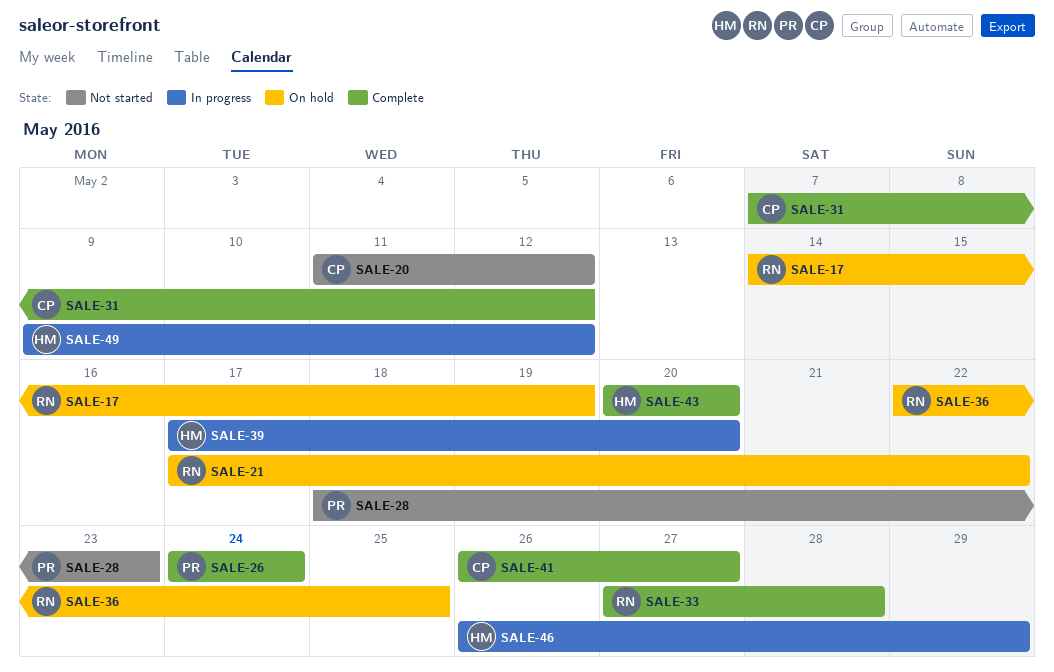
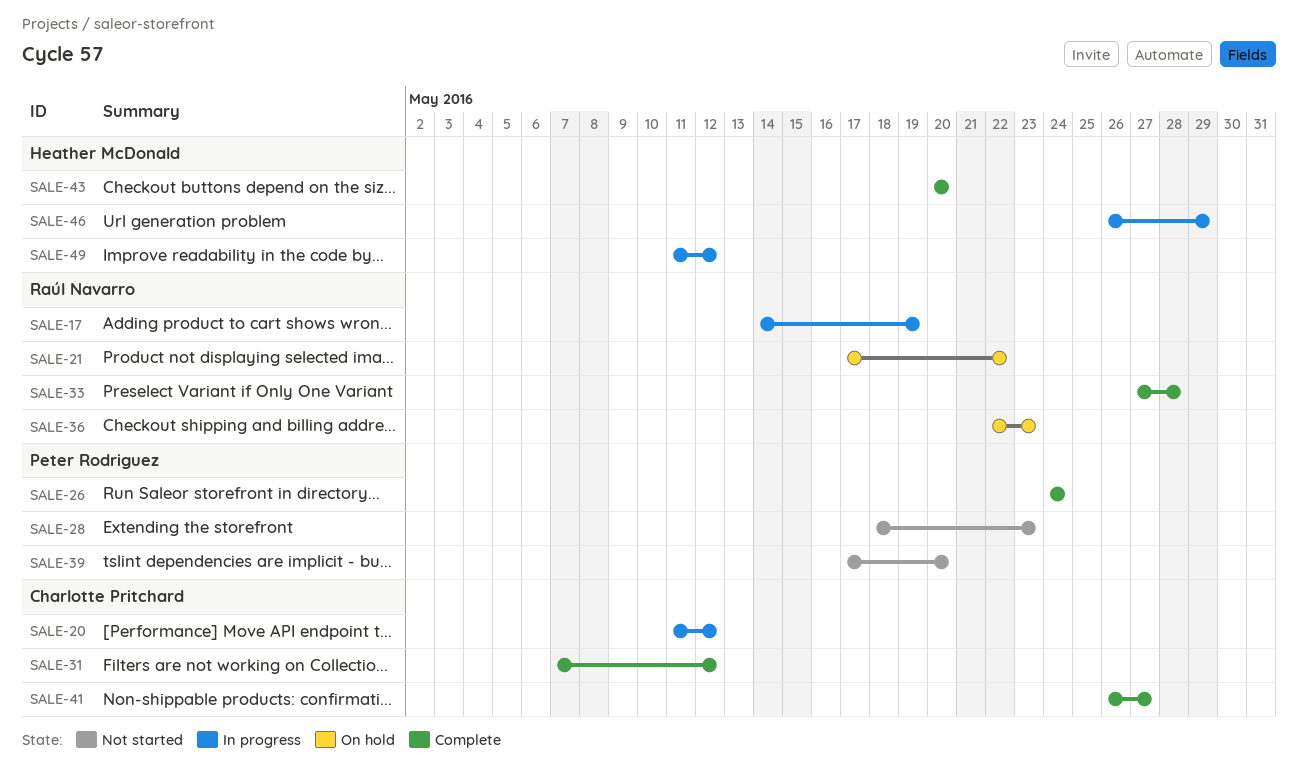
SALE-17, status: On hold -> In progress
SALE-20, status: Not started -> In progress
SALE-36, due: May 25 -> May 23
SALE-39, status: In progress -> Not started
SALE-39, owner: Heather McDonald -> Peter Rodriguez
SALE-49, start: May 9 -> May 11

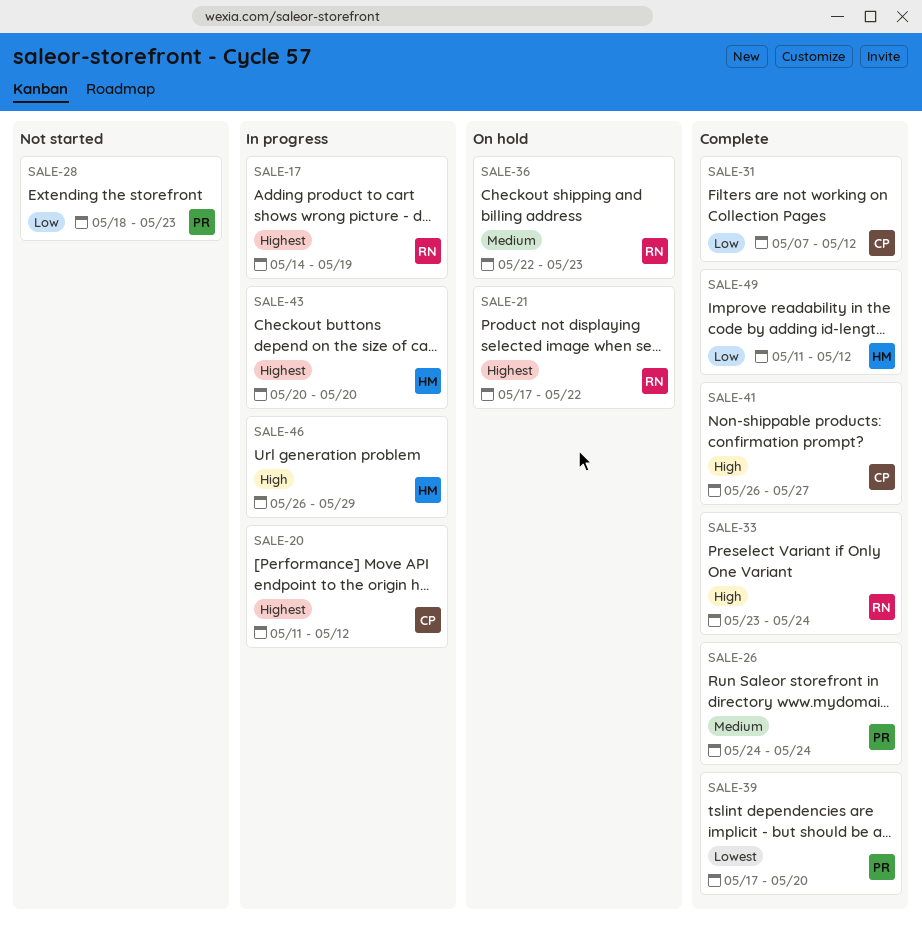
SALE-33, start: May 27 -> May 23
SALE-33, due: May 28 -> May 24
SALE-39, status: Not started -> Complete
SALE-43, status: Complete -> In progress
SALE-49, status: In progress -> Complete

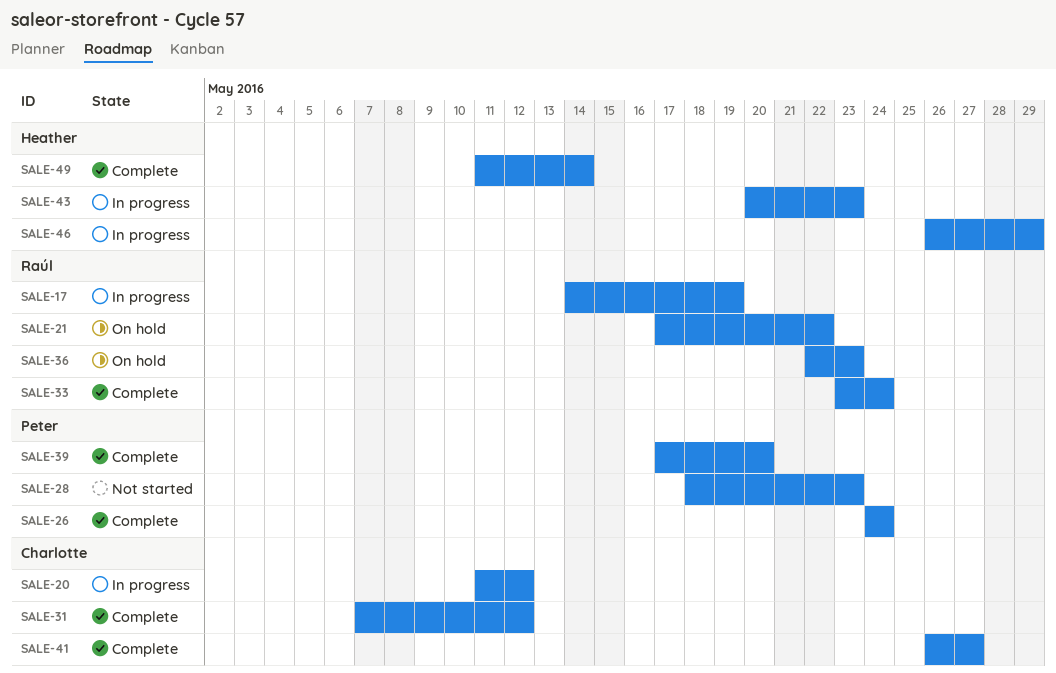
SALE-43, due: May 20 -> May 23
SALE-49, due: May 12 -> May 14

